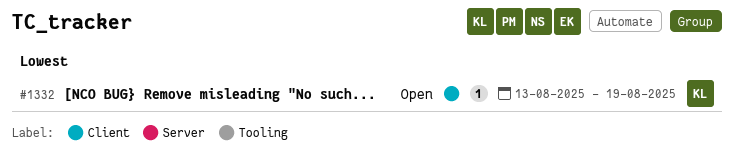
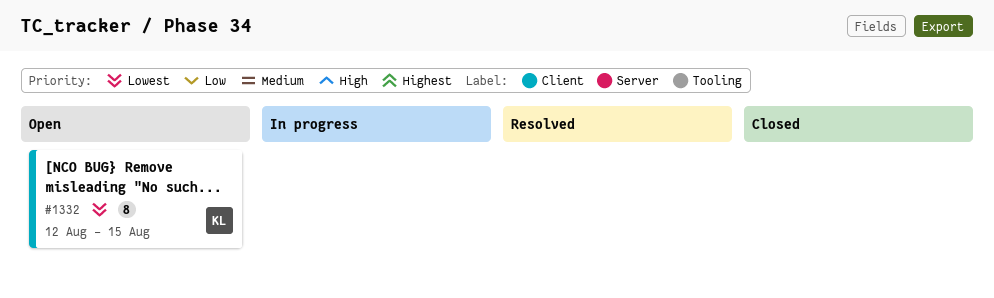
#1332, estimate: 1 -> 8
#1332, start: Aug 13 -> Aug 12
#1332, due: Aug 19 -> Aug 15

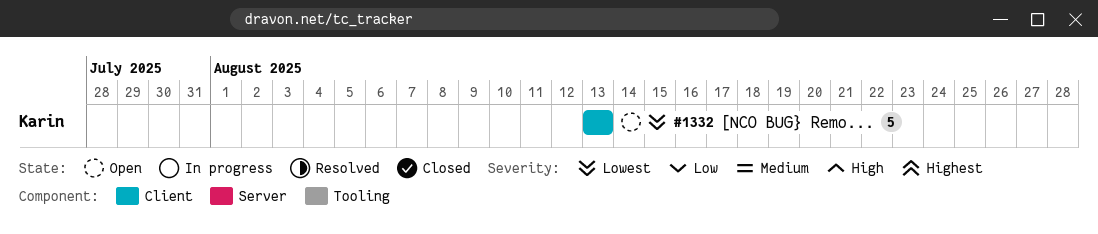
#1332, estimate: 8 -> 5
#1332, start: Aug 12 -> Aug 13
#1332, due: Aug 15 -> Aug 13

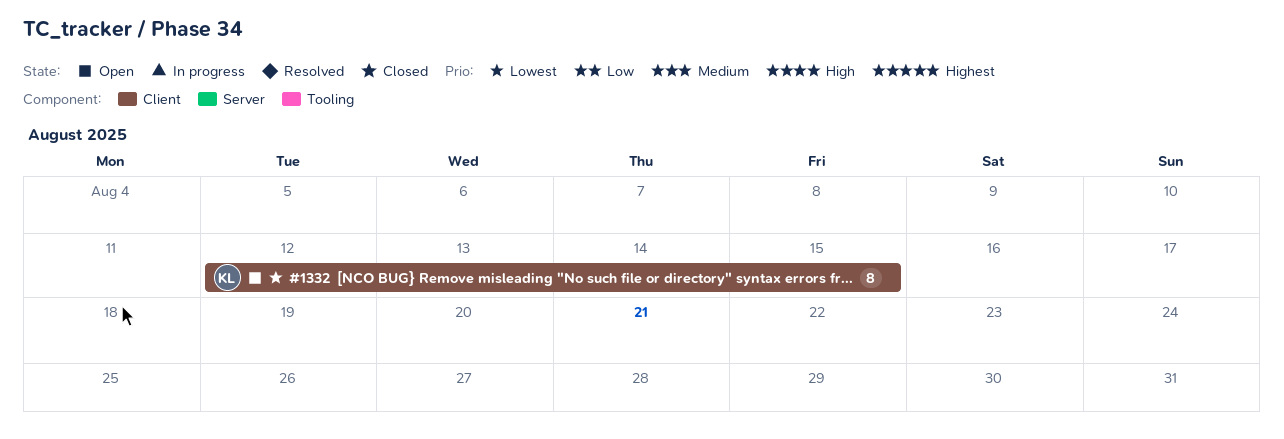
#1332, estimate: 5 -> 8
#1332, start: Aug 13 -> Aug 12
#1332, due: Aug 13 -> Aug 15

